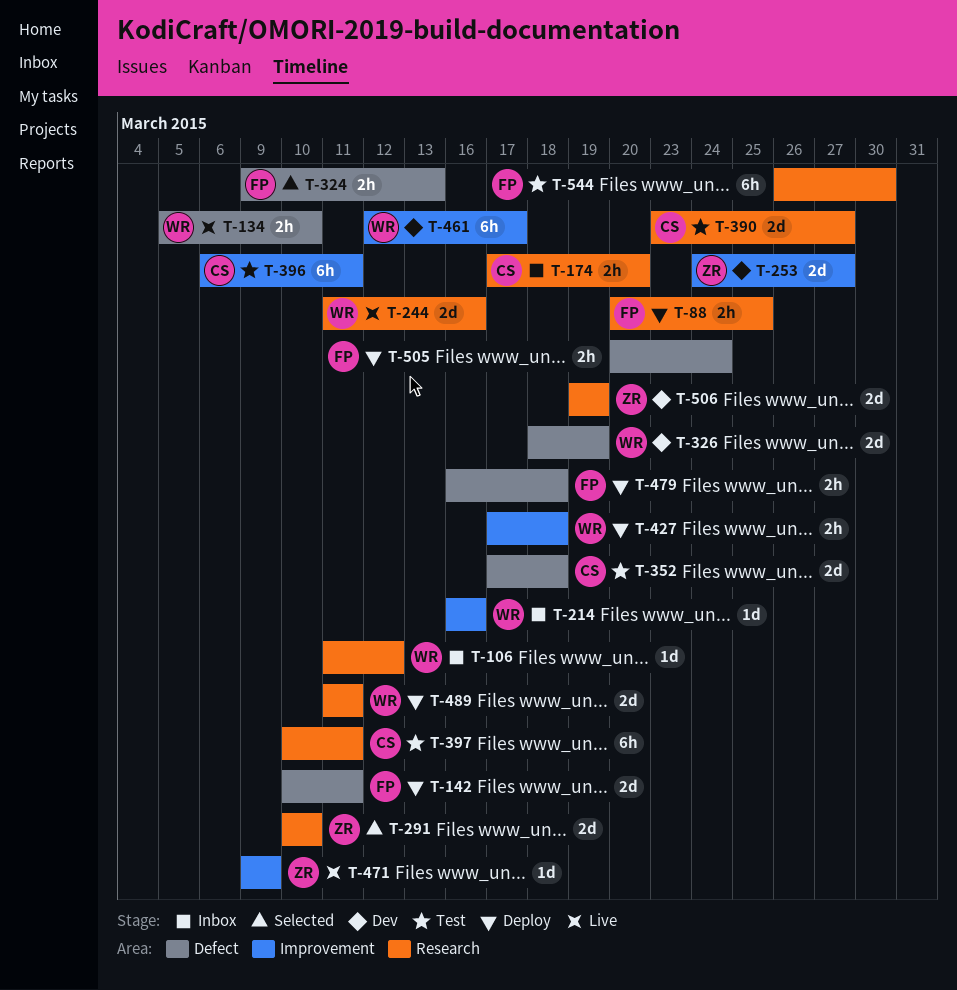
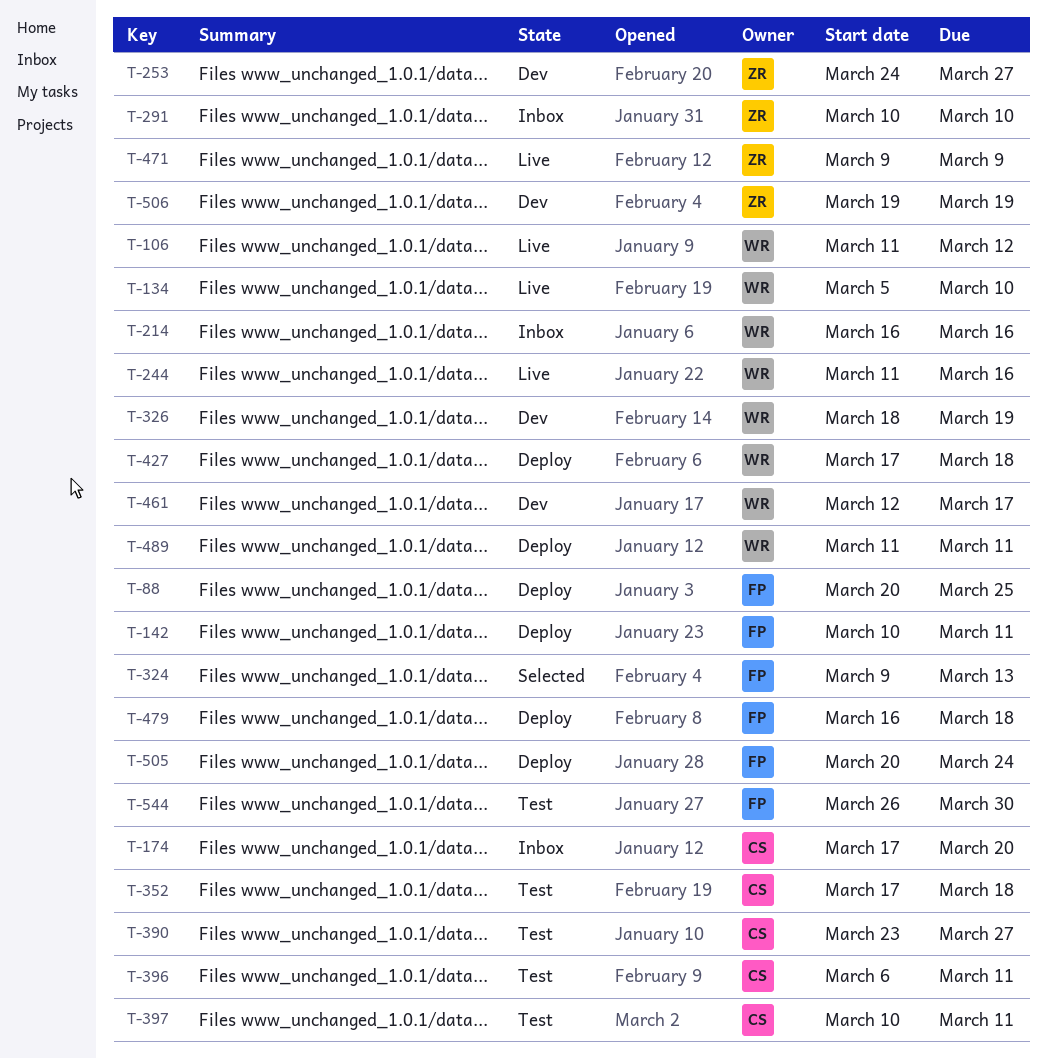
T-106, status: Inbox -> Live
T-291, status: Selected -> Inbox

